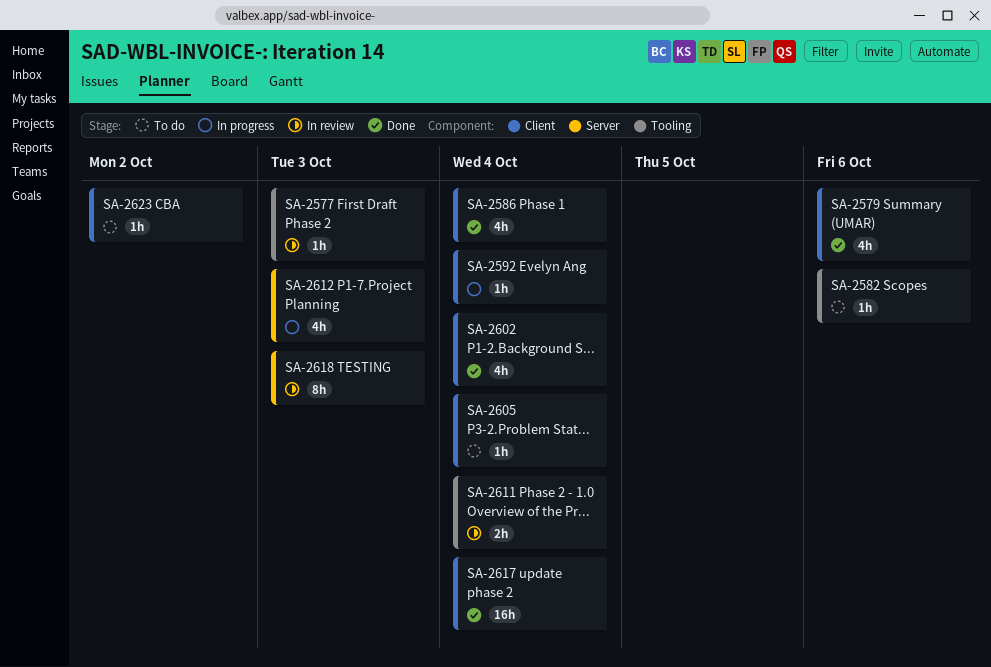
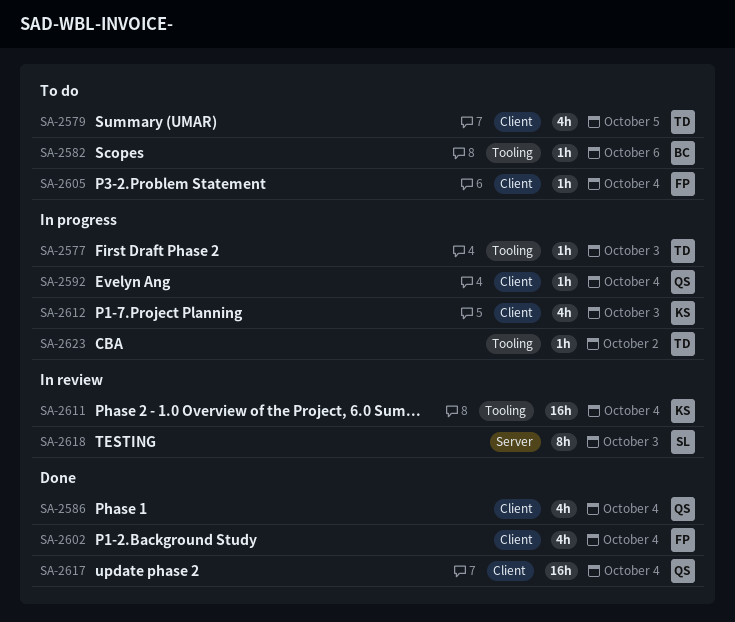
SA-2577, status: In review -> In progress
SA-2579, status: Done -> To do
SA-2579, due: Oct 6 -> Oct 5
SA-2611, estimate: 2h -> 16h
SA-2612, label: Server -> Client
SA-2623, status: To do -> In progress
SA-2623, label: Client -> Tooling

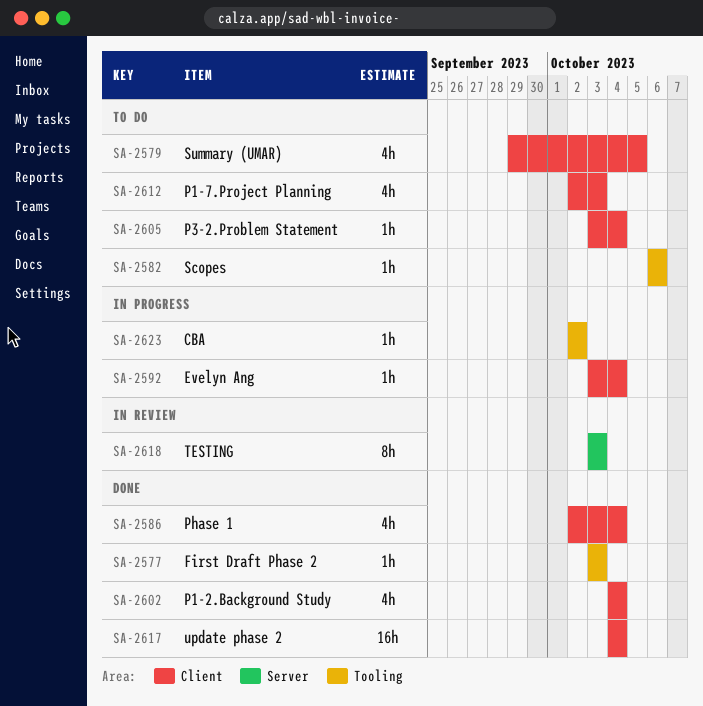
SA-2577, status: In progress -> Done
SA-2611: present -> none
SA-2612, status: In progress -> To do

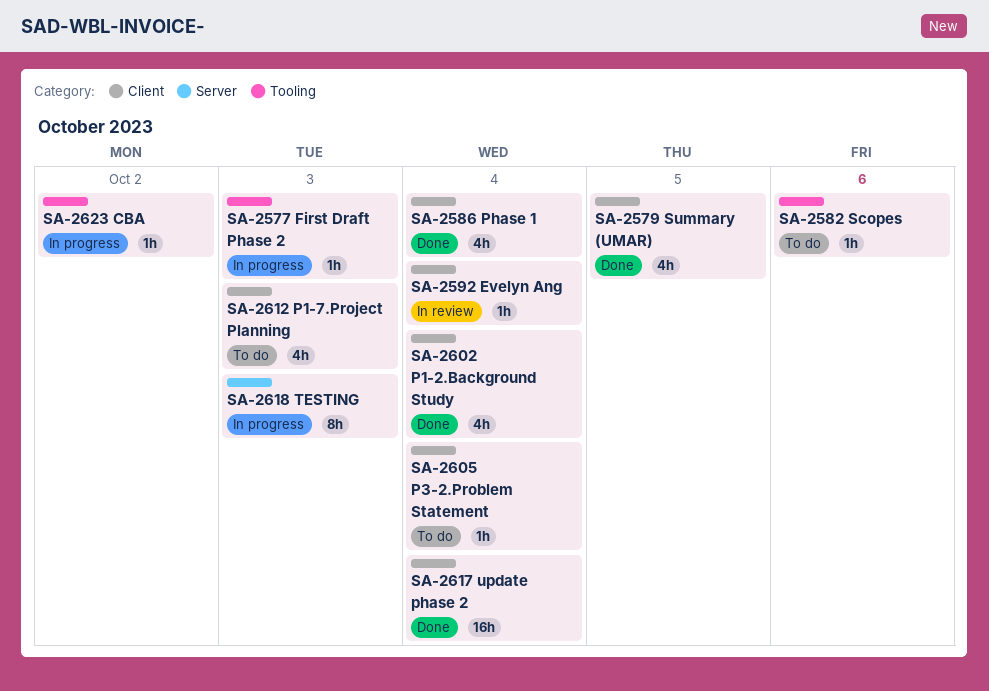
SA-2577, status: Done -> In progress
SA-2579, status: To do -> Done
SA-2592, status: In progress -> In review
SA-2618, status: In review -> In progress

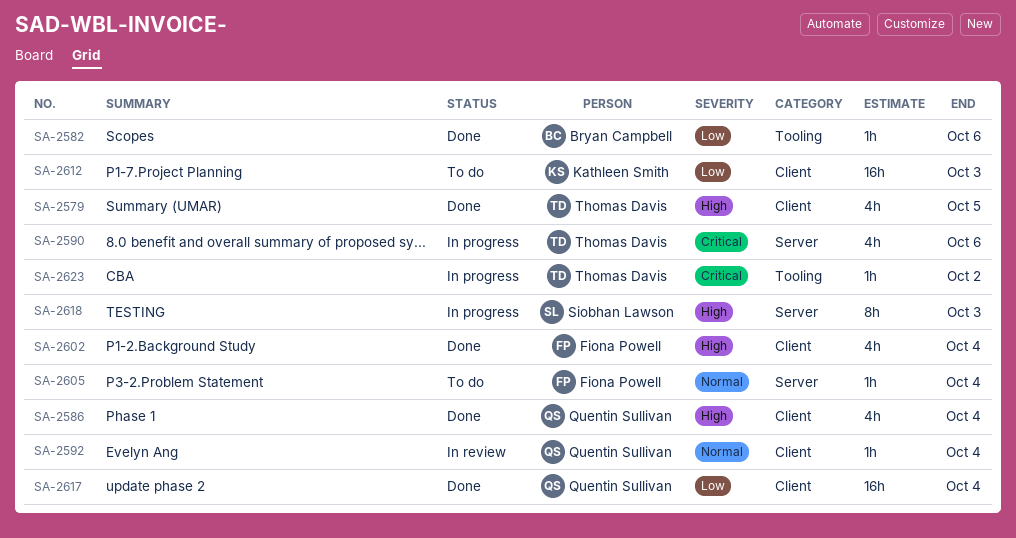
SA-2577: present -> none
SA-2582, status: To do -> Done
SA-2590: none -> present
SA-2605, label: Client -> Server
SA-2612, estimate: 4h -> 16h

